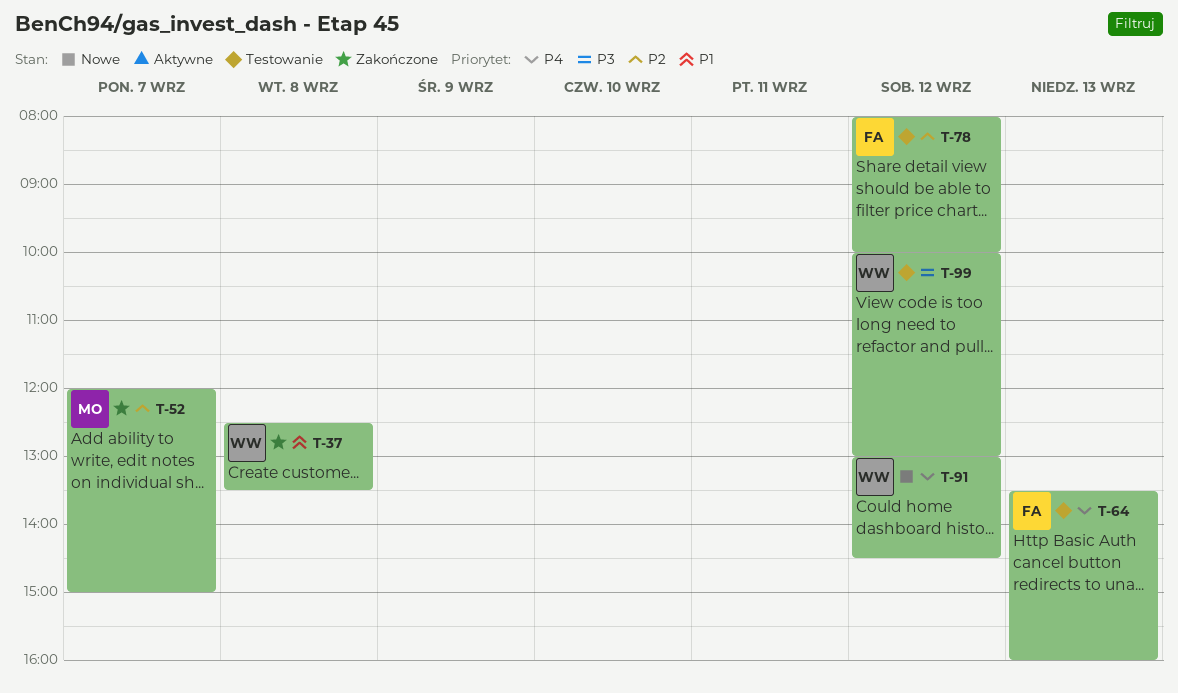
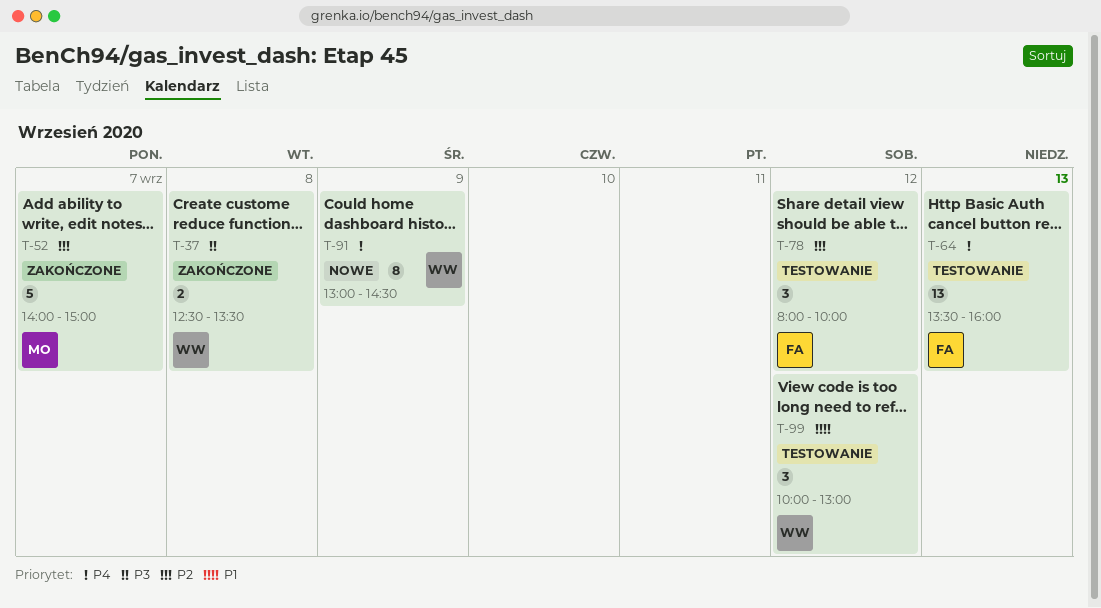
T-37, priority: P1 -> P3
T-52, begins: 12:00 -> 14:00
T-91, day: Sep 12 -> Sep 9
T-99, priority: P3 -> P1

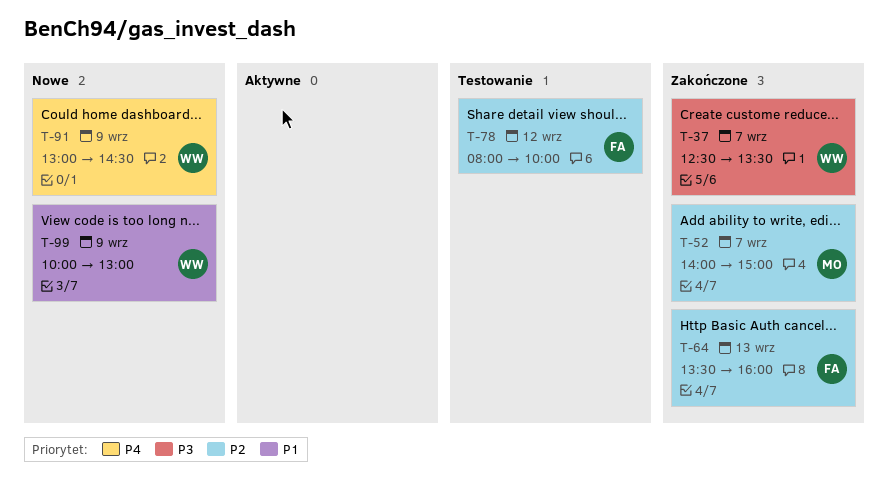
T-37, day: Sep 8 -> Sep 7
T-64, status: Testowanie -> Zakończone
T-64, priority: P4 -> P2
T-99, status: Testowanie -> Nowe
T-99, day: Sep 12 -> Sep 9

